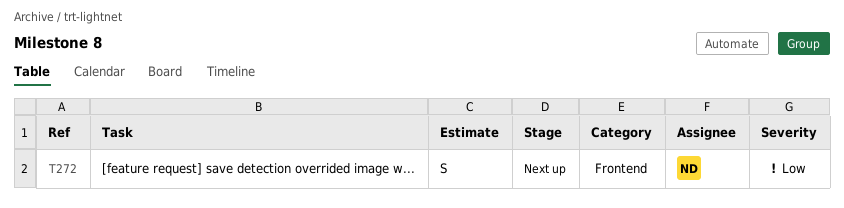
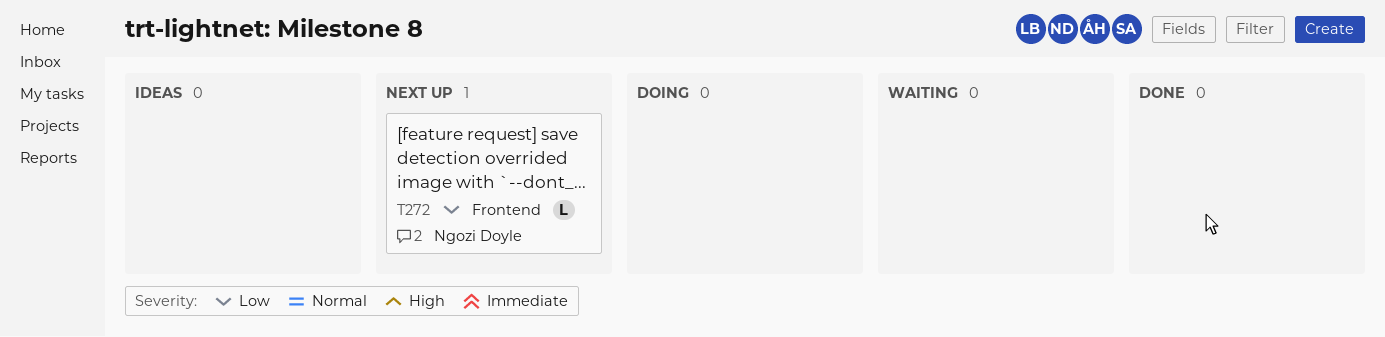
T272, estimate: S -> L

